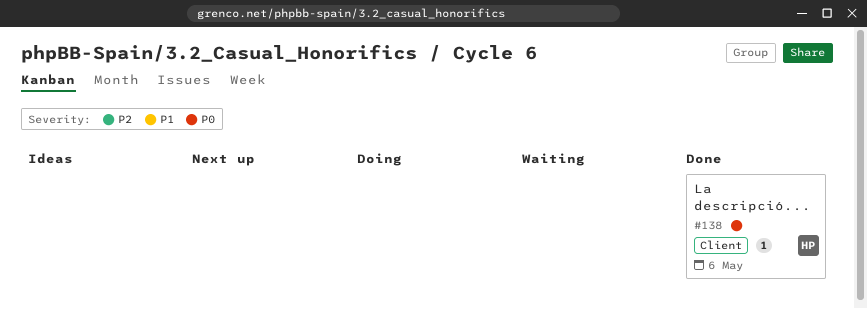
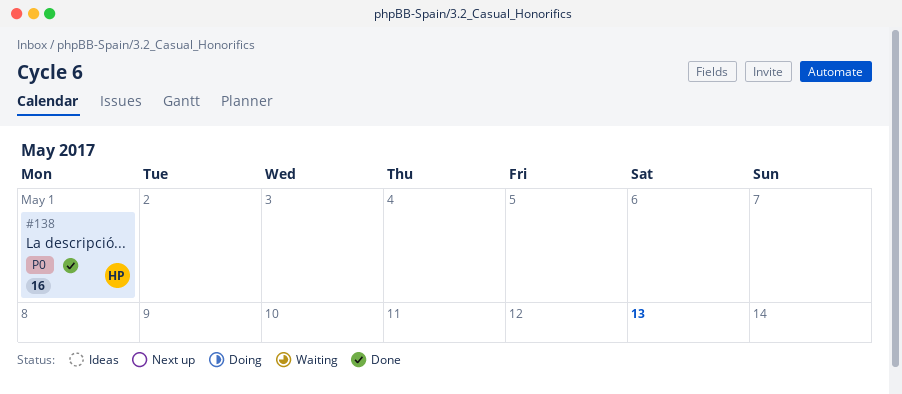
#138, estimate: 1 -> 16
#138, due: May 6 -> May 1

